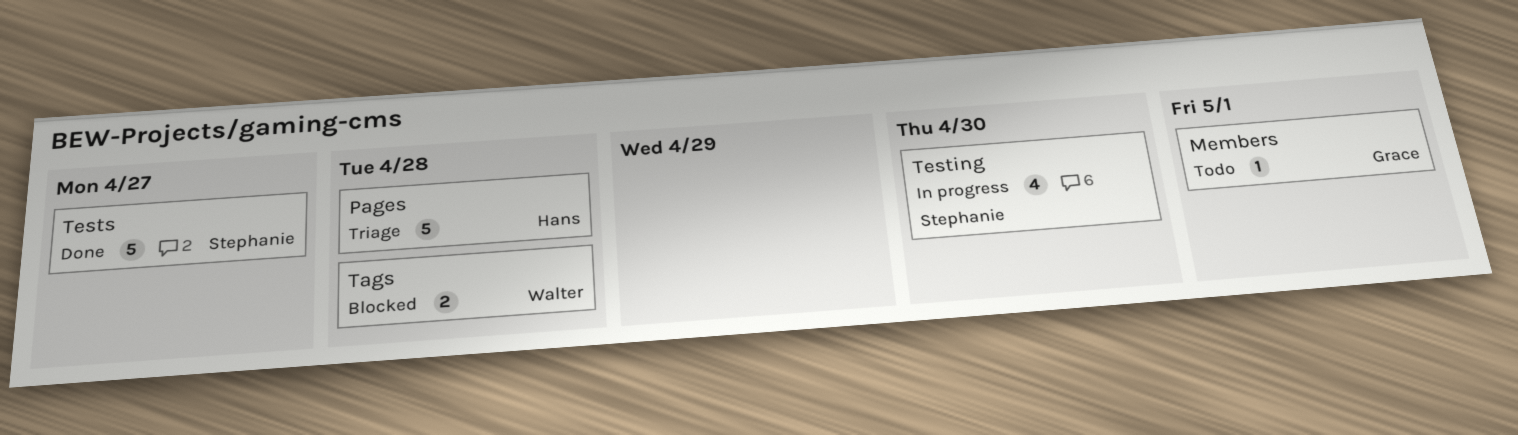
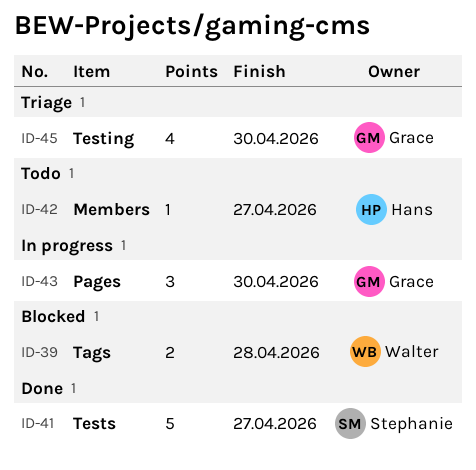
Members, owner: Grace -> Hans
Members, due: May 1 -> Apr 27
Pages, status: Triage -> In progress
Pages, owner: Hans -> Grace
Pages, estimate: 5 -> 3
Pages, due: Apr 28 -> Apr 30
Testing, status: In progress -> Triage
Testing, owner: Stephanie -> Grace

